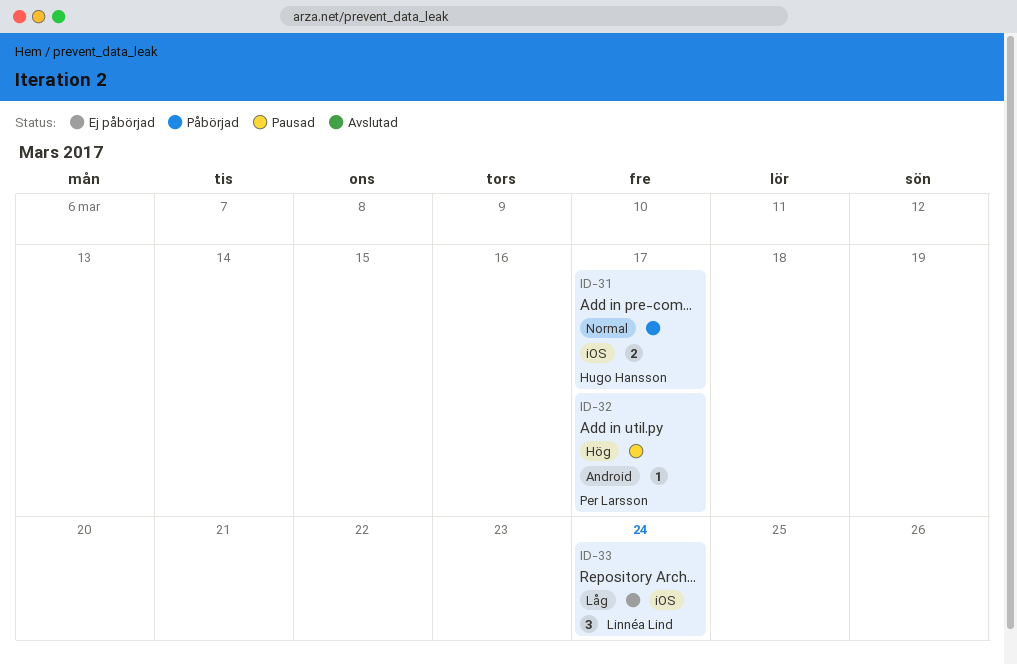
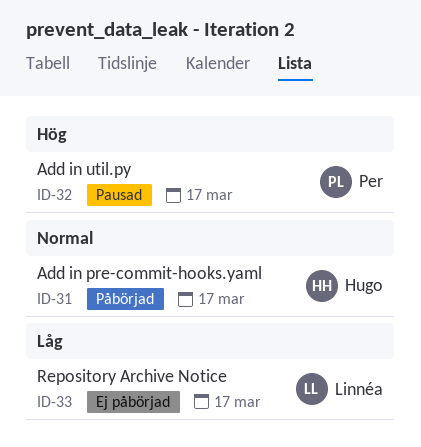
ID-33, due: Mar 24 -> Mar 17

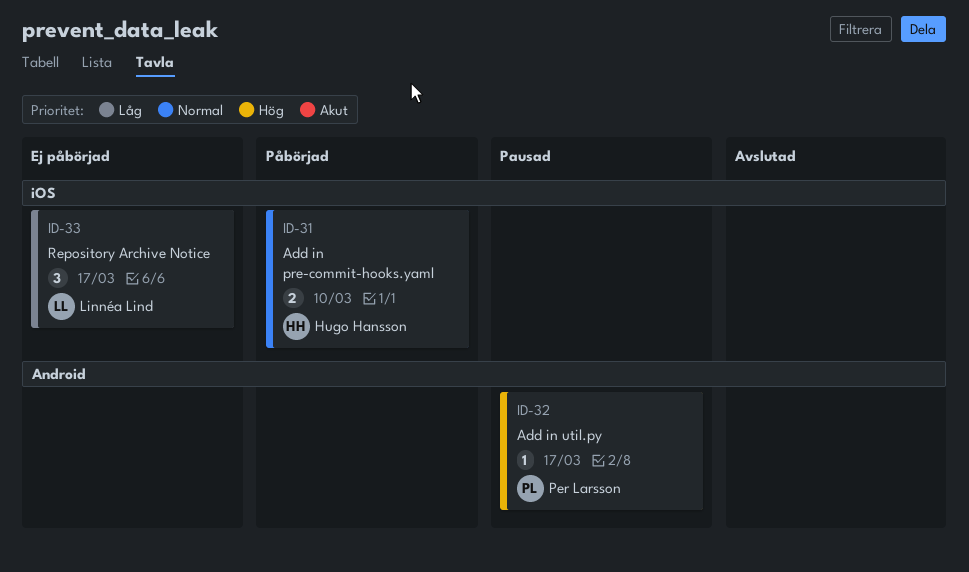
ID-31, due: Mar 17 -> Mar 10

